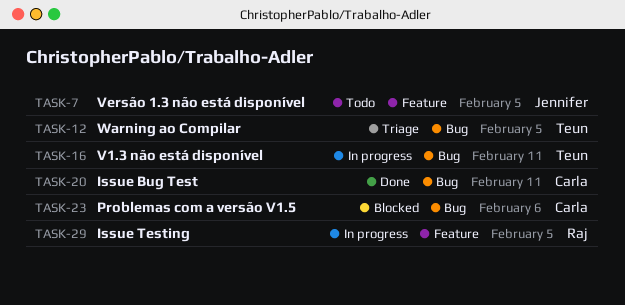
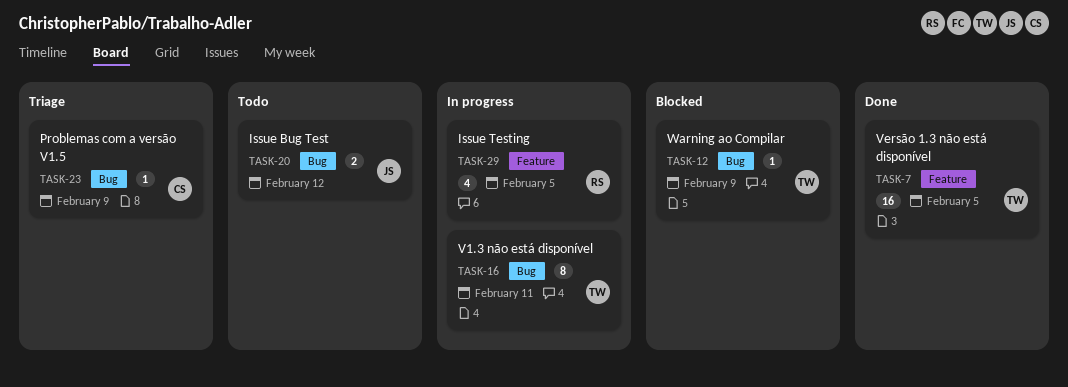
TASK-7, status: Todo -> Done
TASK-7, owner: Jennifer -> Teun
TASK-12, status: Triage -> Blocked
TASK-12, due: Feb 5 -> Feb 9
TASK-20, status: Done -> Todo
TASK-20, owner: Carla -> Jennifer
TASK-20, due: Feb 11 -> Feb 12
TASK-23, status: Blocked -> Triage
TASK-23, due: Feb 6 -> Feb 9

